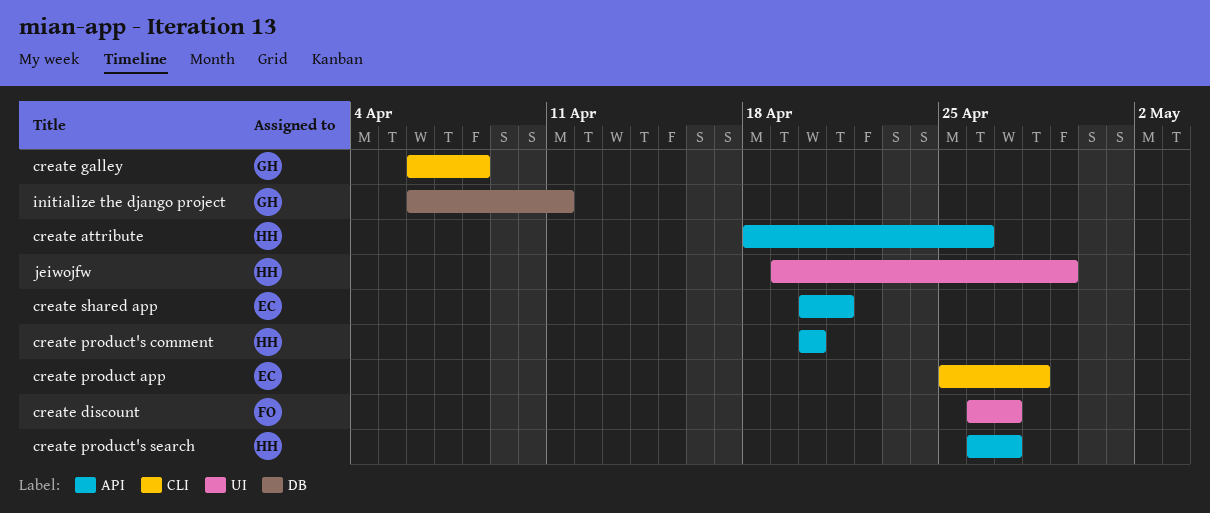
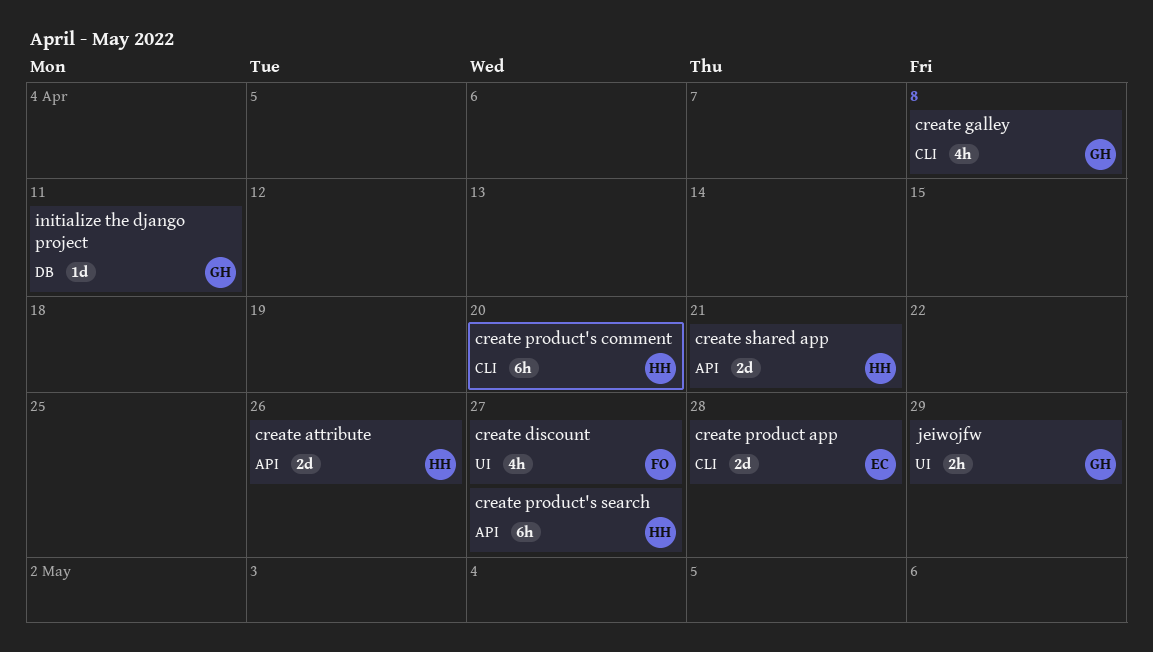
create product's comment, label: API -> CLI
create shared app, owner: EC -> HH
jeiwojfw, owner: HH -> GH

